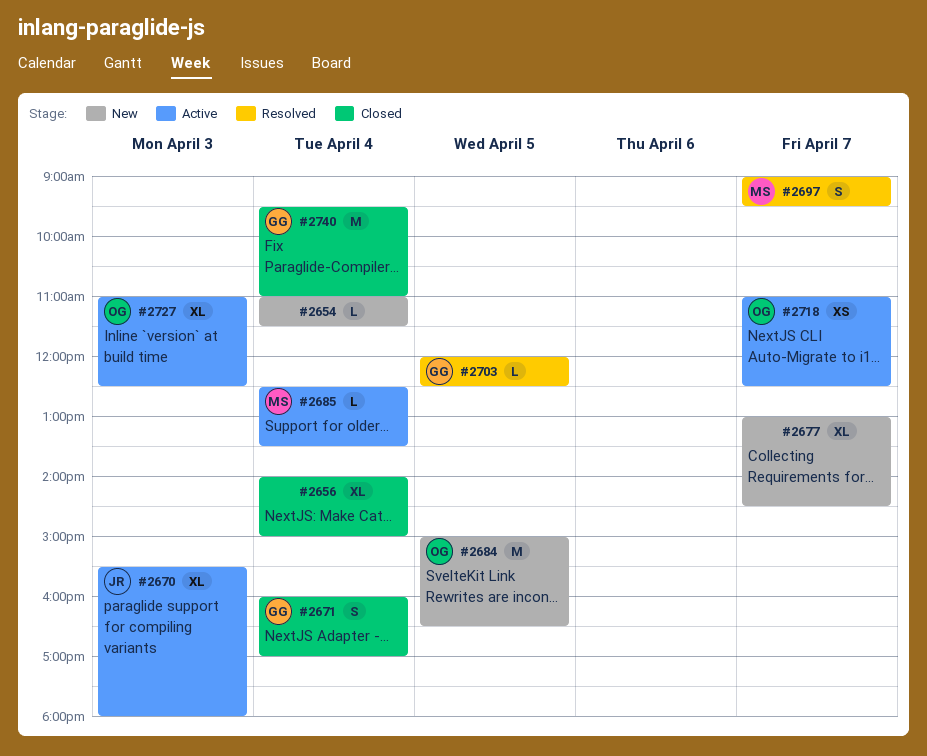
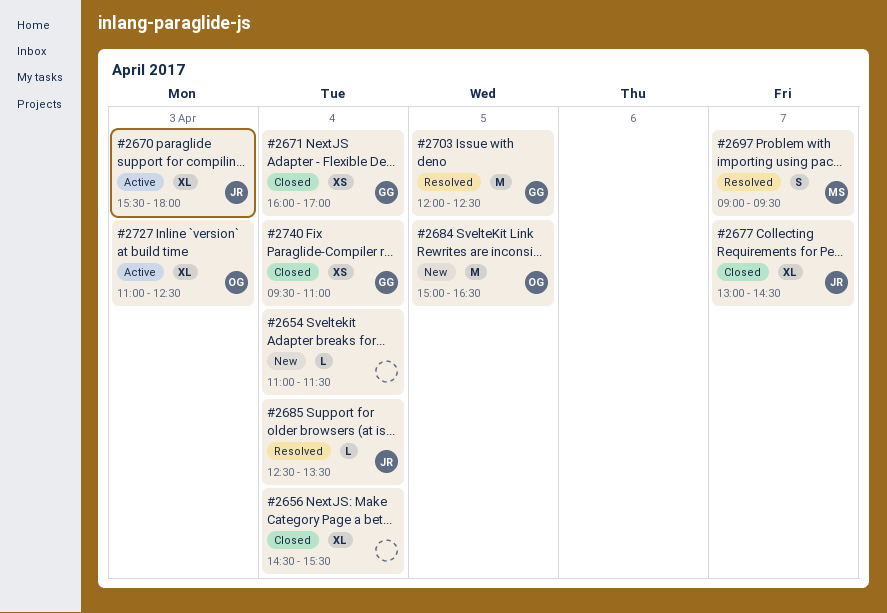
#2656, begins: 14:00 -> 14:30
#2656, ends: 15:00 -> 15:30
#2671, estimate: S -> XS
#2677, status: New -> Closed
#2677, owner: none -> JR
#2685, status: Active -> Resolved
#2685, owner: MS -> JR
#2703, estimate: L -> M
#2718: present -> none
#2740, estimate: M -> XS

